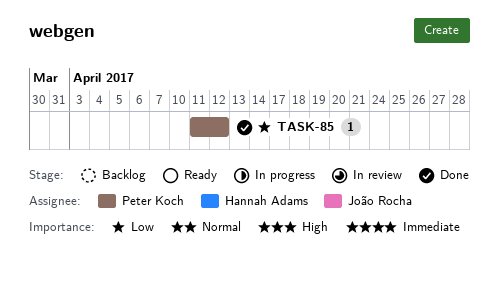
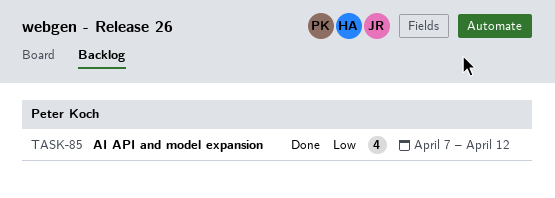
TASK-85, estimate: 1 -> 4
TASK-85, start: Apr 11 -> Apr 7

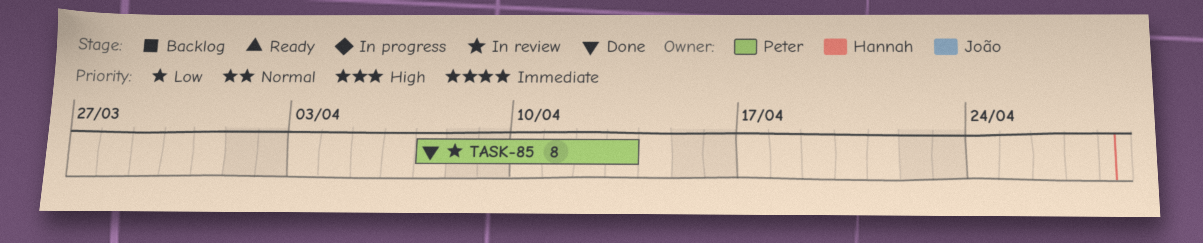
TASK-85, estimate: 4 -> 8
TASK-85, due: Apr 12 -> Apr 13

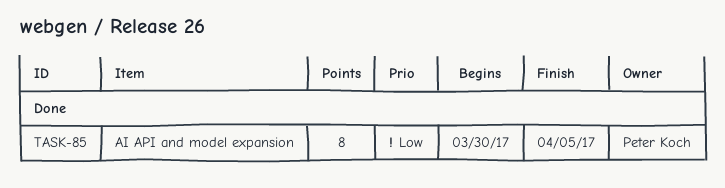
TASK-85, start: Apr 7 -> Mar 30
TASK-85, due: Apr 13 -> Apr 5

